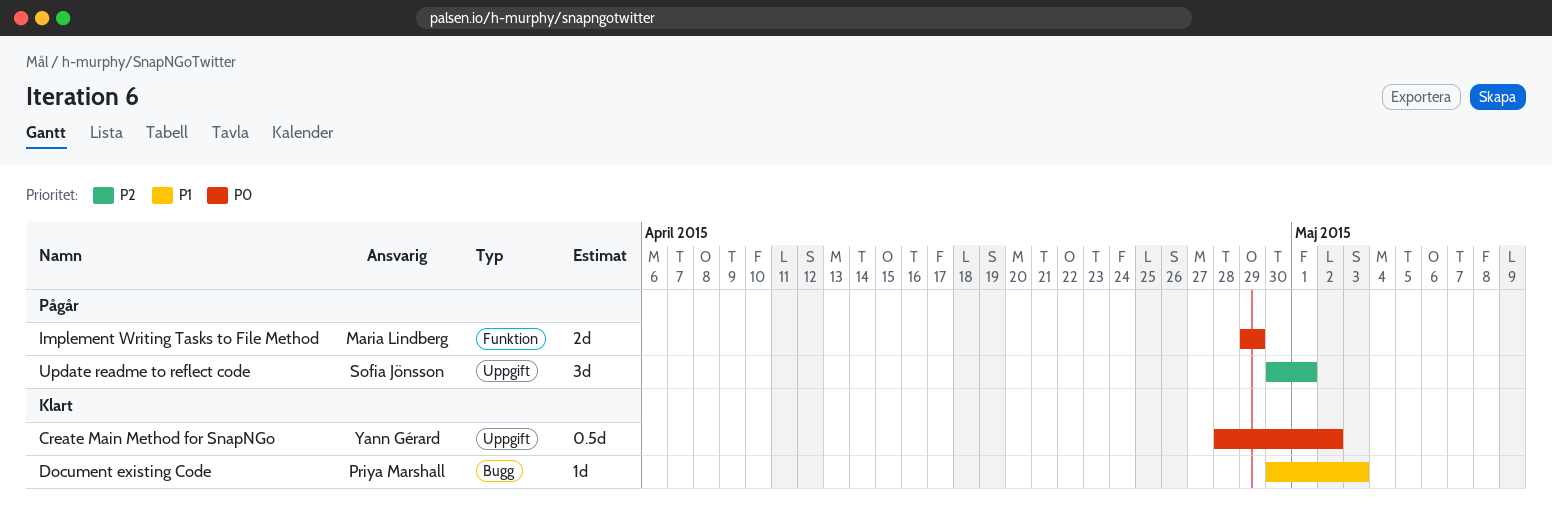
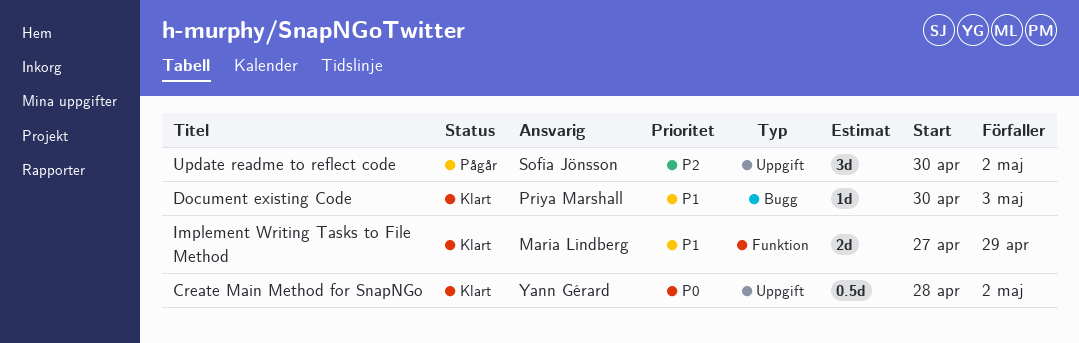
Implement Writing Tasks to File Method, status: Pågår -> Klart
Implement Writing Tasks to File Method, priority: P0 -> P1
Implement Writing Tasks to File Method, start: Apr 29 -> Apr 27
Update readme to reflect code, due: May 1 -> May 2

